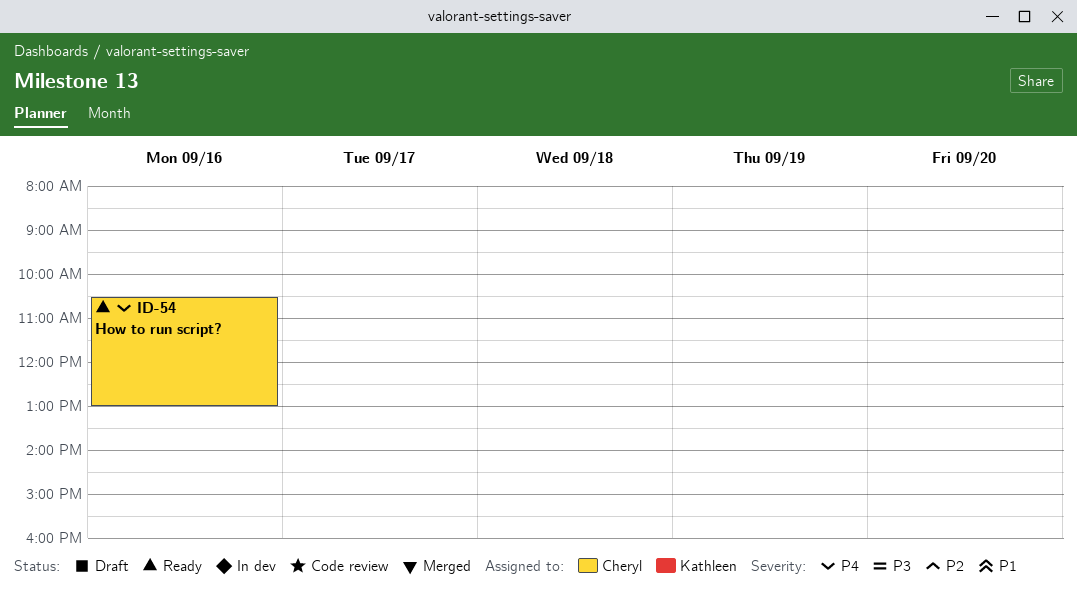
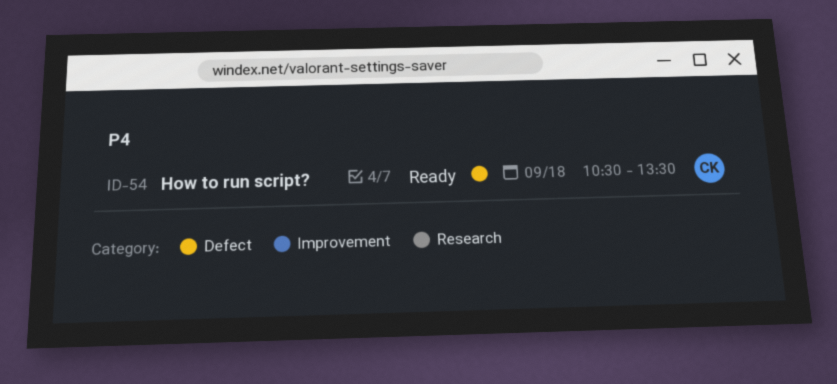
ID-54, day: Sep 16 -> Sep 18
ID-54, ends: 13:00 -> 13:30

